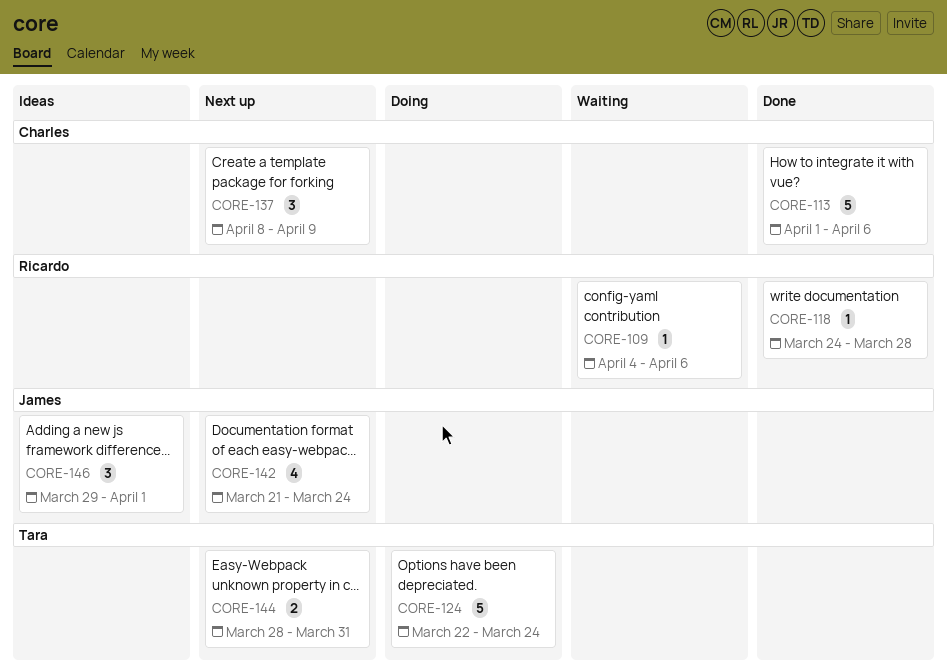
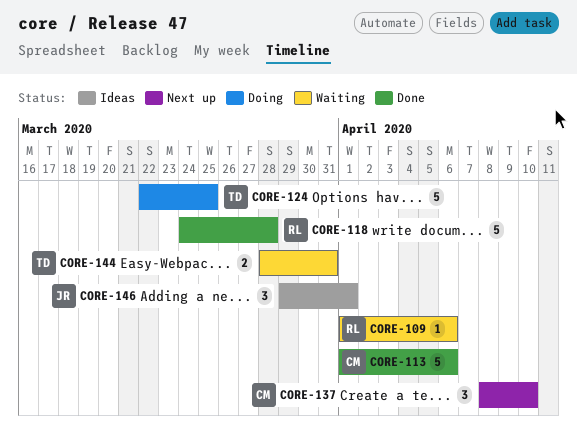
CORE-109, start: Apr 4 -> Apr 1
CORE-118, estimate: 1 -> 5
CORE-124, due: Mar 24 -> Mar 25
CORE-137, due: Apr 9 -> Apr 10
CORE-142: present -> none
CORE-144, status: Next up -> Waiting

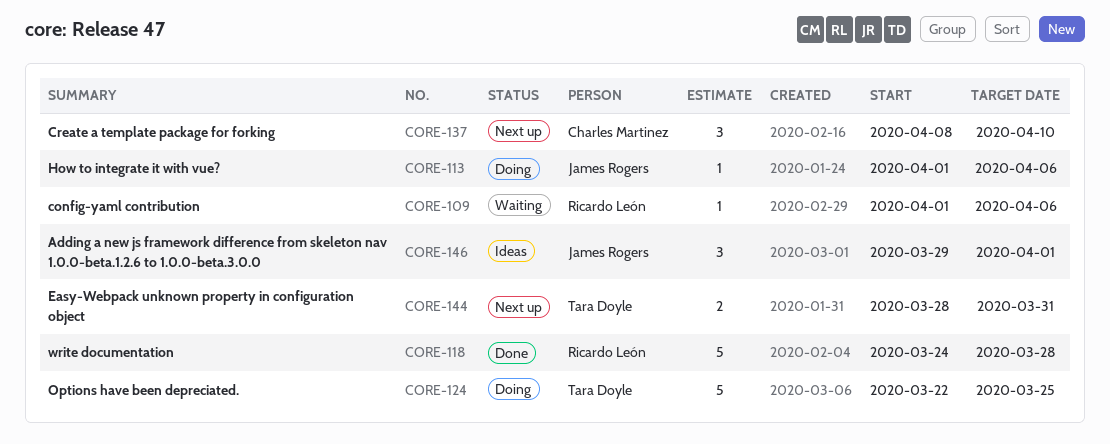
CORE-113, status: Done -> Doing
CORE-113, owner: Charles Martinez -> James Rogers
CORE-113, estimate: 5 -> 1
CORE-144, status: Waiting -> Next up

